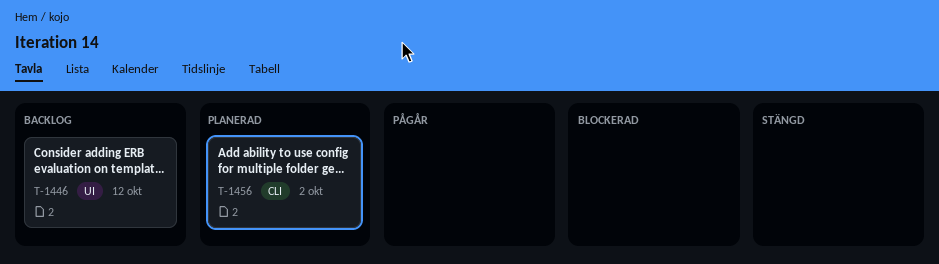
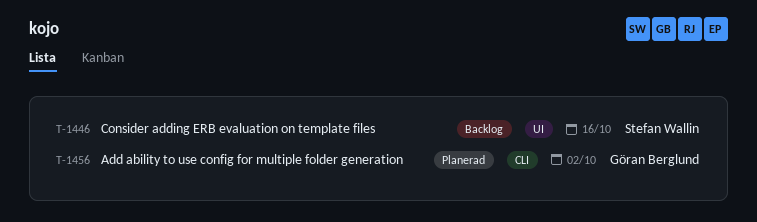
T-1446, due: Oct 12 -> Oct 16

